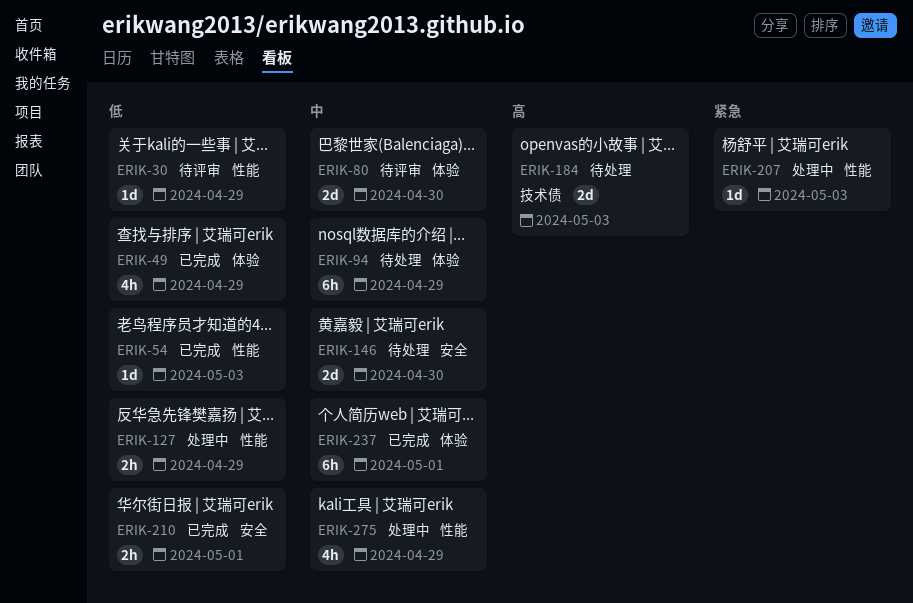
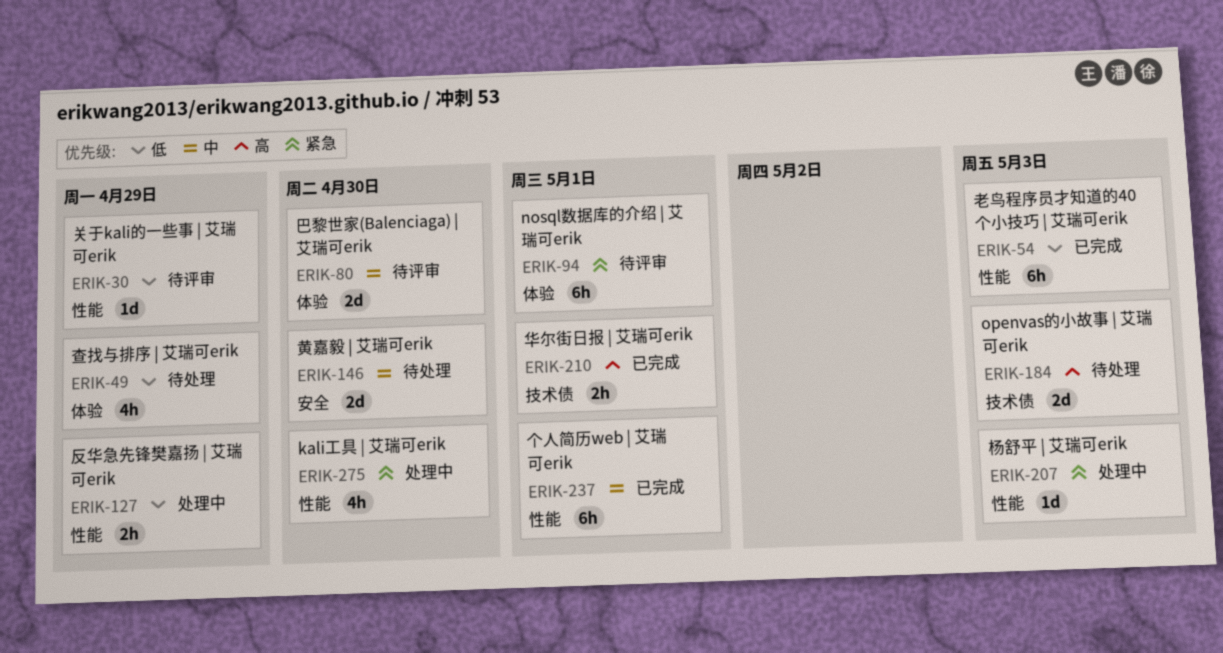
ERIK-49, status: 已完成 -> 待处理
ERIK-54, estimate: 1d -> 6h
ERIK-94, status: 待处理 -> 待评审
ERIK-94, priority: 中 -> 紧急
ERIK-94, due: Apr 29 -> May 1
ERIK-210, priority: 低 -> 高
ERIK-210, label: 安全 -> 技术债
ERIK-237, label: 体验 -> 性能
ERIK-275, priority: 中 -> 紧急
ERIK-275, due: Apr 29 -> Apr 30

